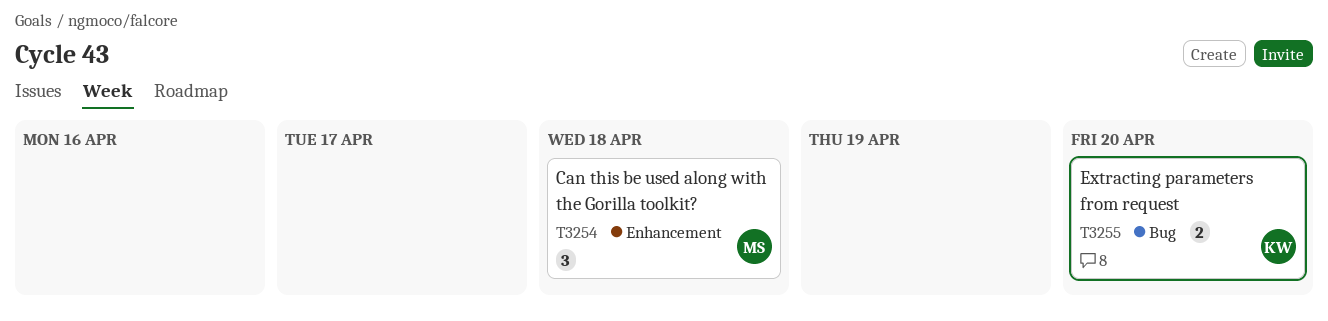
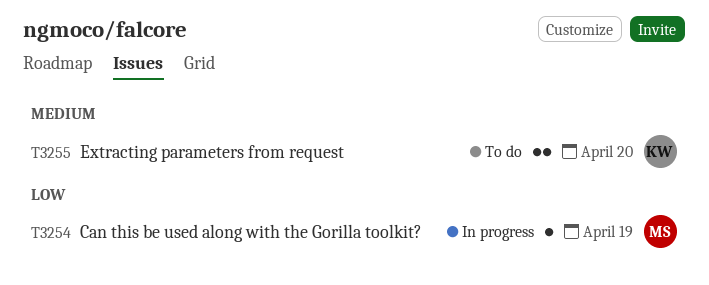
T3254, estimate: 3 -> 1
T3254, due: Apr 18 -> Apr 19

